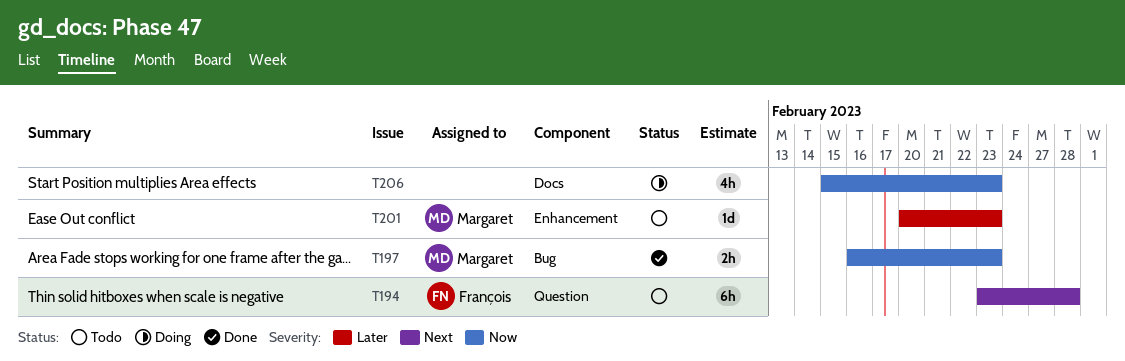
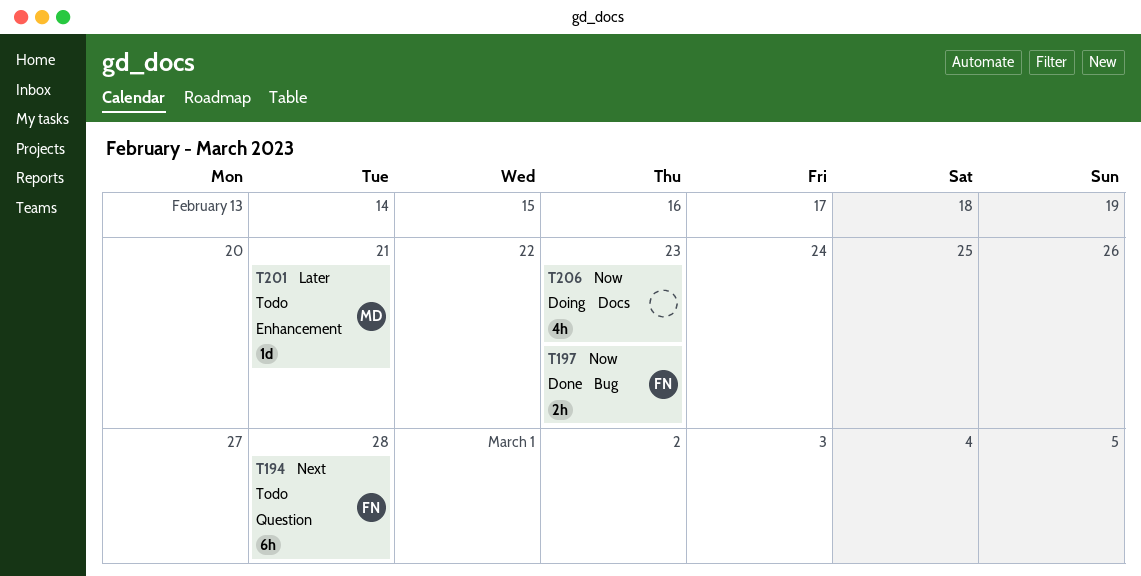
T197, owner: Margaret -> François
T201, due: Feb 23 -> Feb 21

